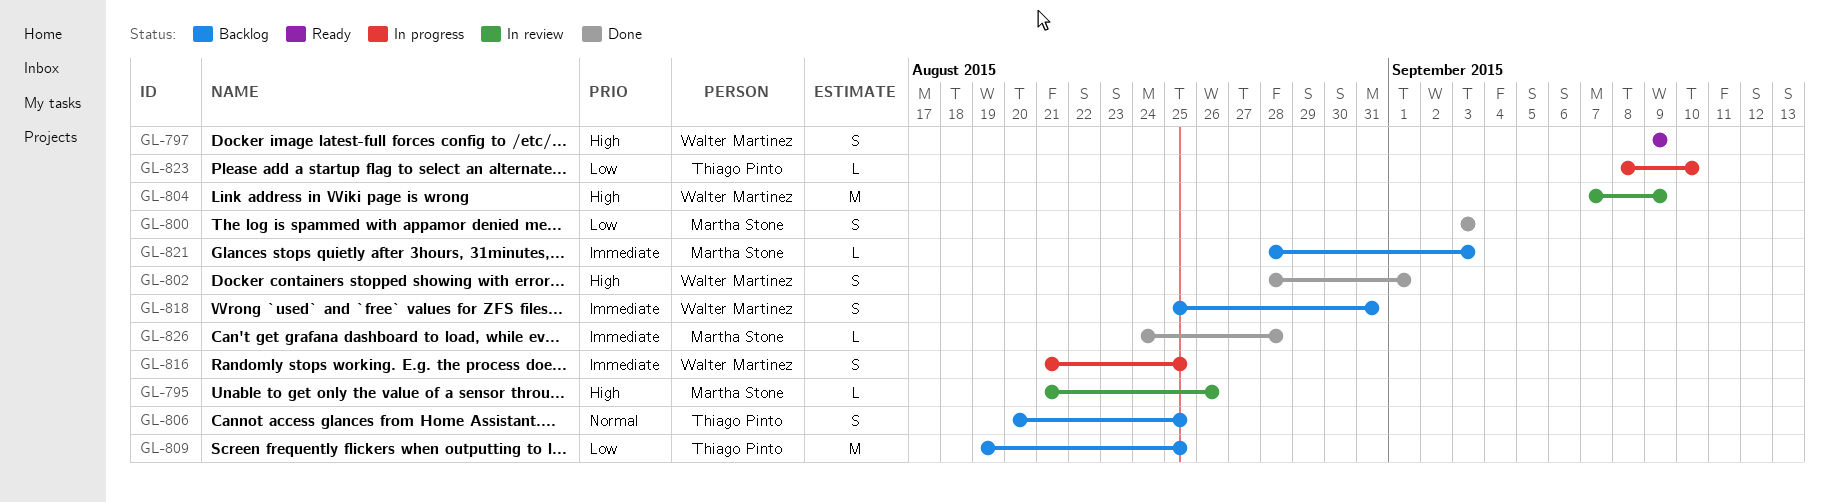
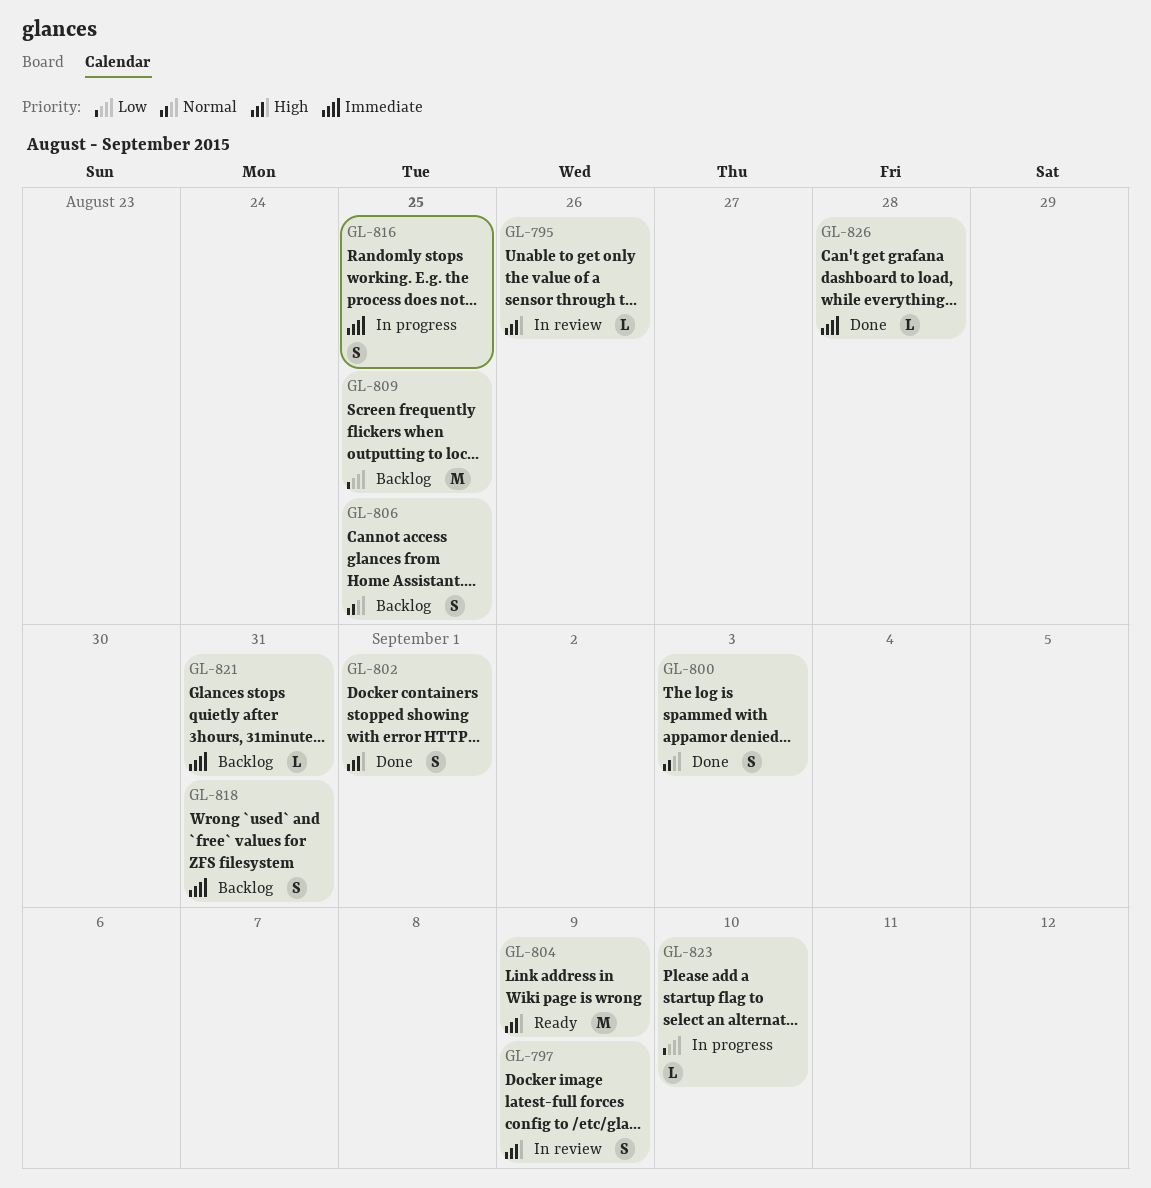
GL-797, status: Ready -> In review
GL-800, priority: Low -> Normal
GL-804, status: In review -> Ready
GL-821, due: Sep 3 -> Aug 31

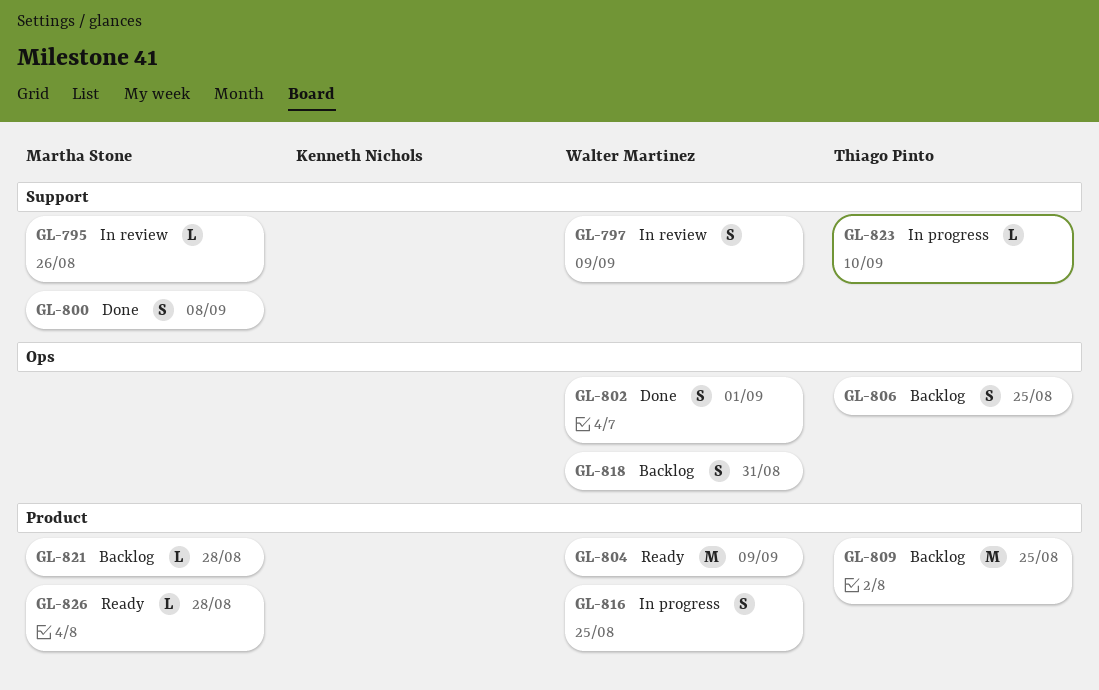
GL-800, due: Sep 3 -> Sep 8
GL-821, due: Aug 31 -> Aug 28
GL-826, status: Done -> Ready

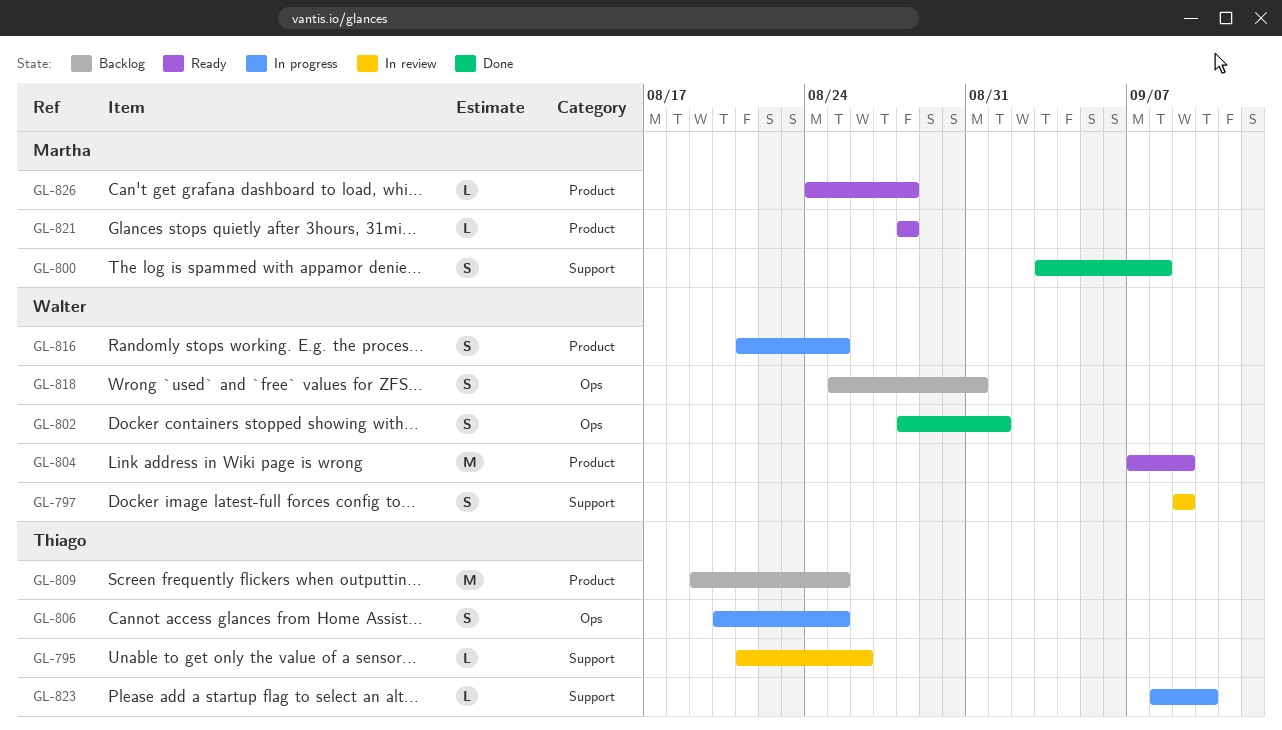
GL-795, owner: Martha Stone -> Thiago Pinto
GL-806, status: Backlog -> In progress
GL-821, status: Backlog -> Ready

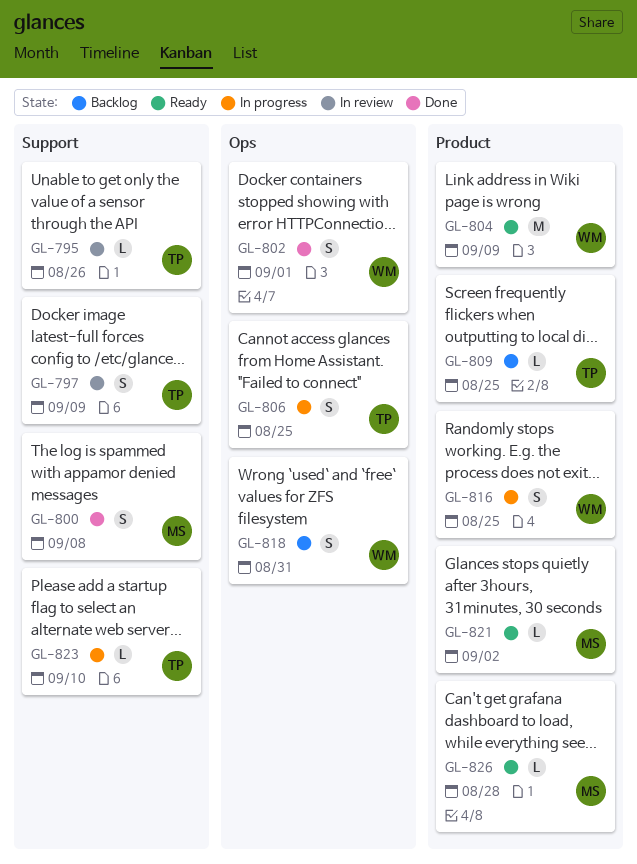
GL-797, owner: Walter -> Thiago
GL-809, estimate: M -> L
GL-821, due: Aug 28 -> Sep 2

